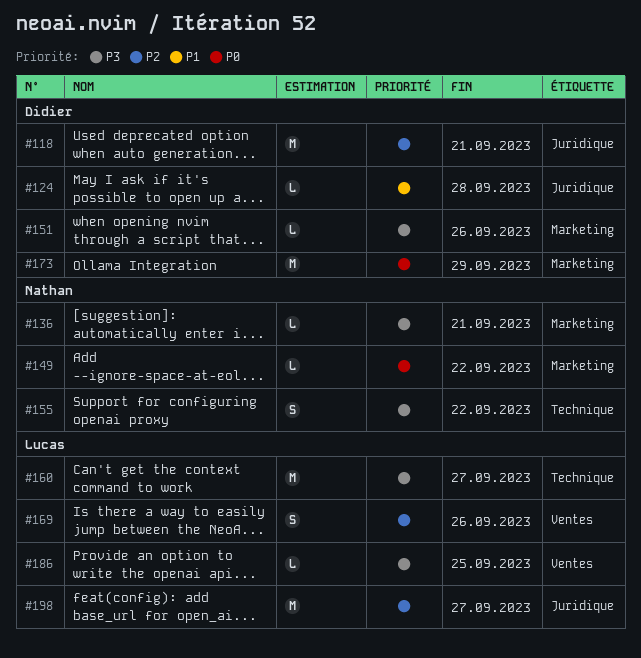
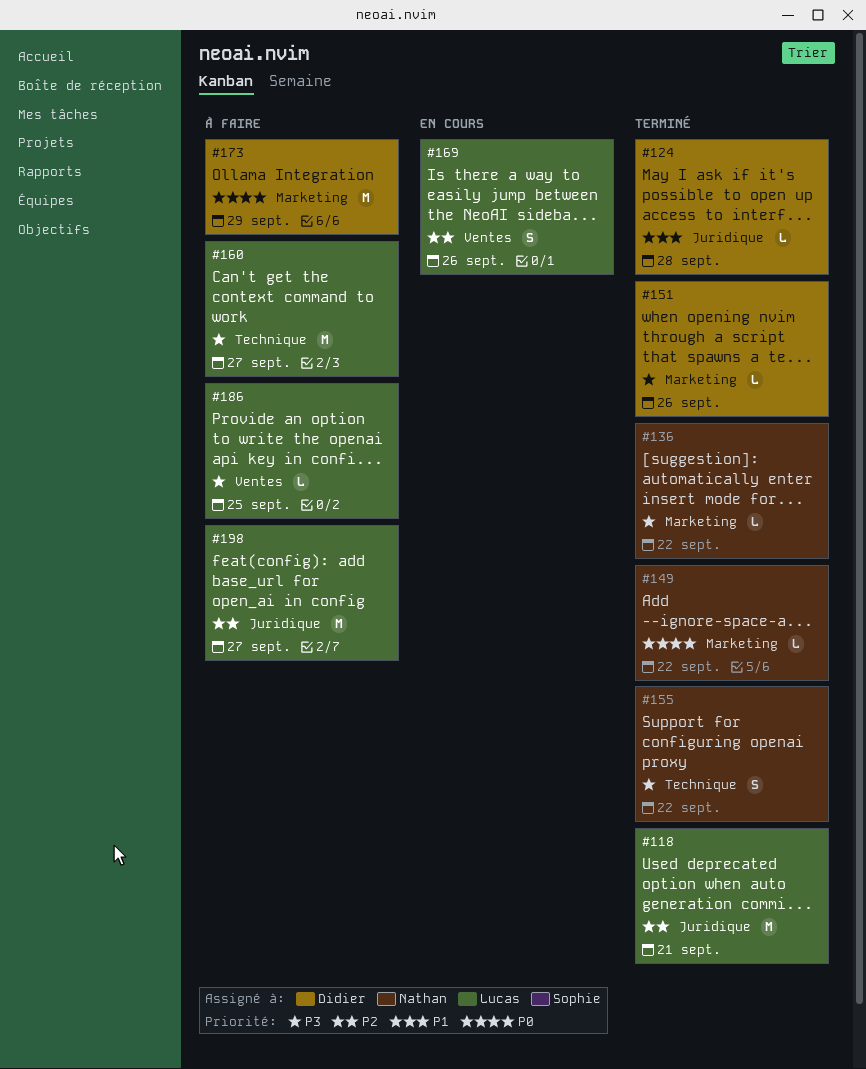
#118, owner: Didier -> Lucas
#136, due: Sep 21 -> Sep 22

